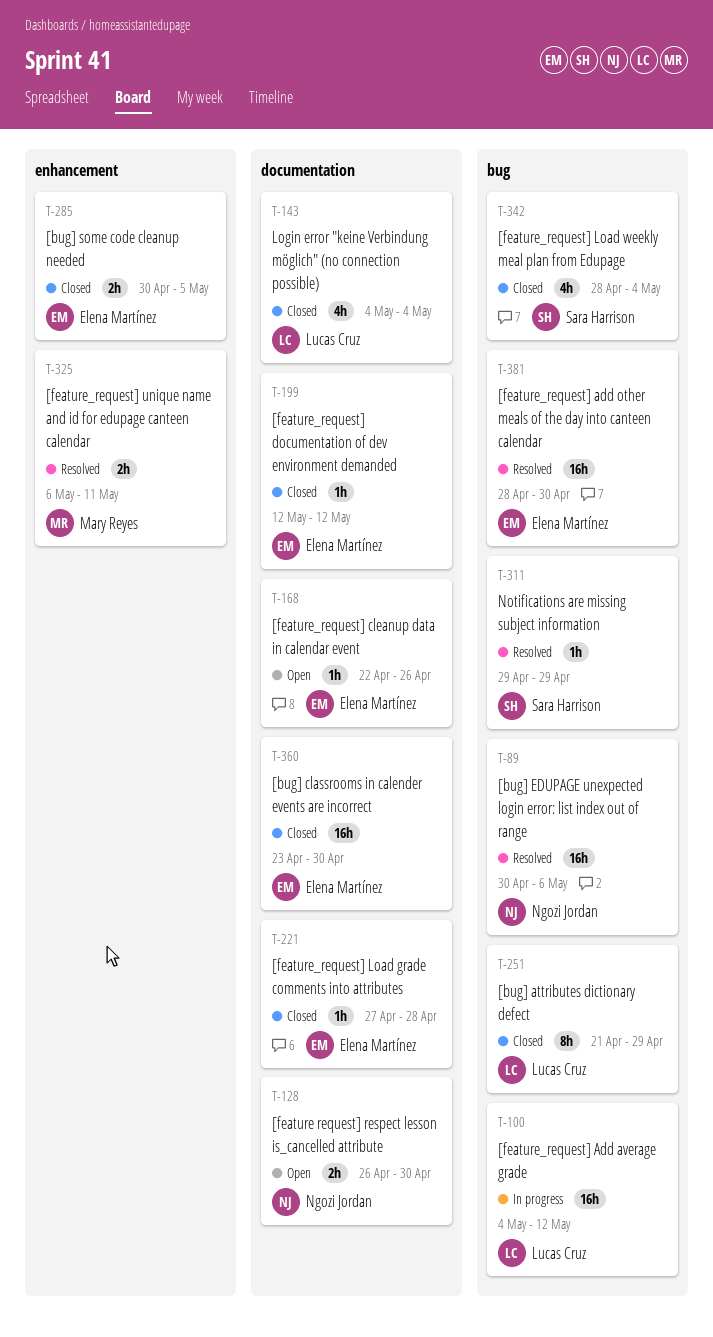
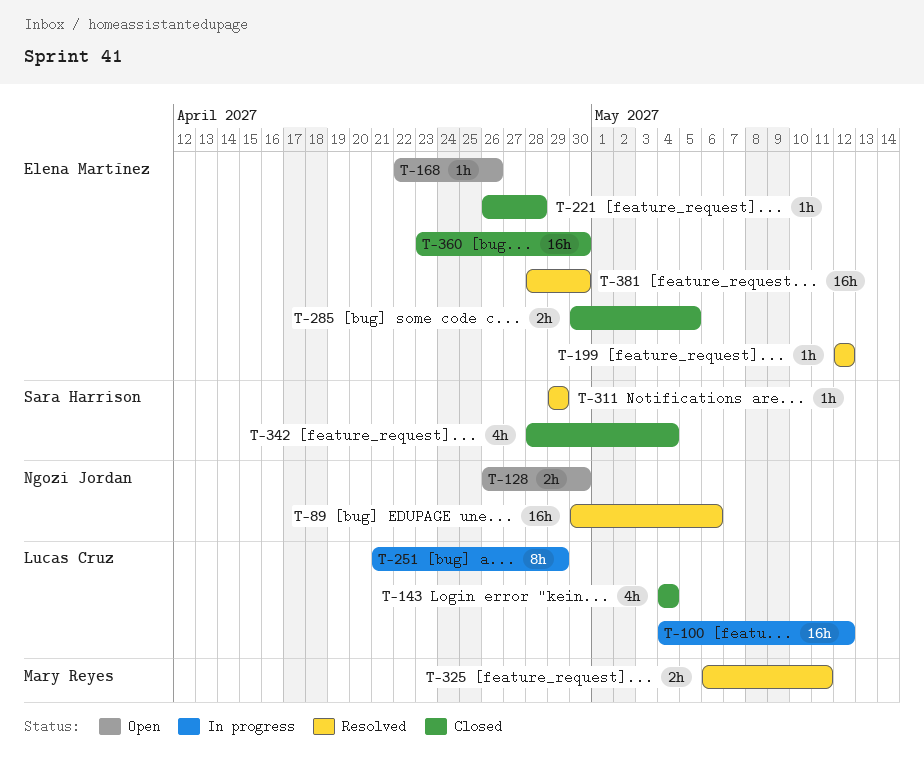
T-199, status: Closed -> Resolved
T-221, start: Apr 27 -> Apr 26
T-251, status: Closed -> In progress

